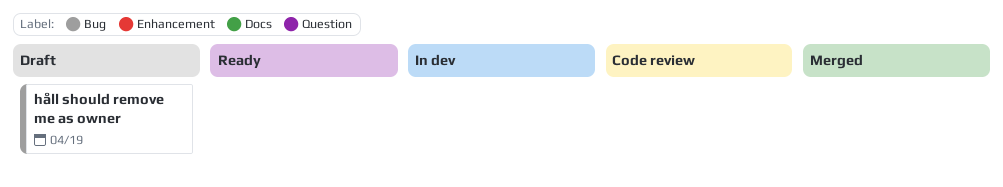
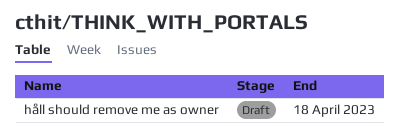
håll should remove me as owner, due: Apr 19 -> Apr 18

